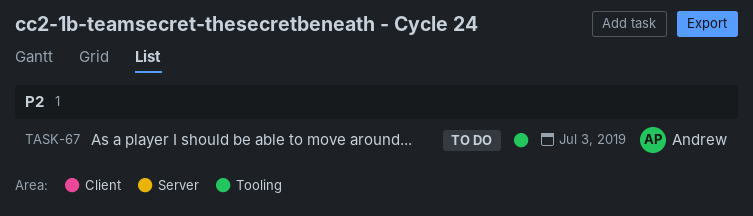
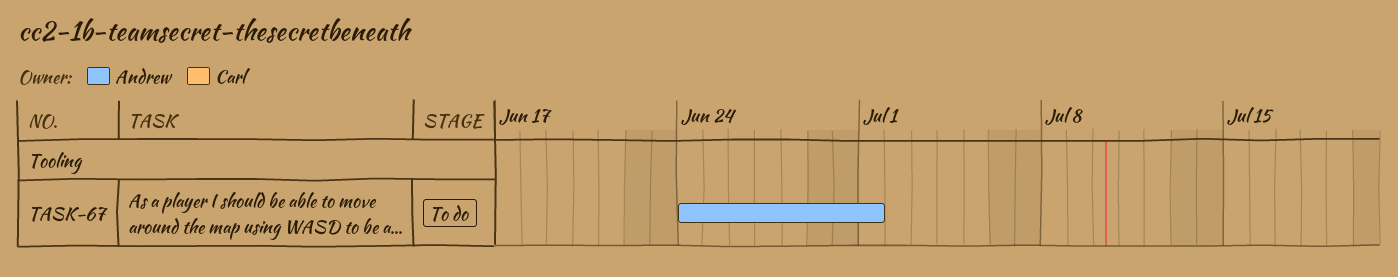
TASK-67, due: Jul 3 -> Jul 1

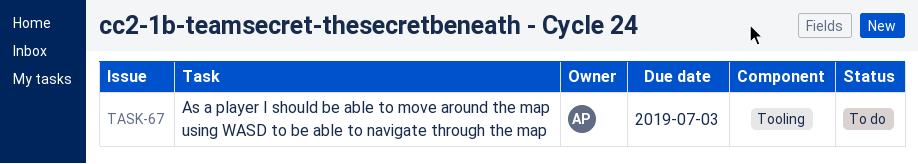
TASK-67, due: Jul 1 -> Jul 3

